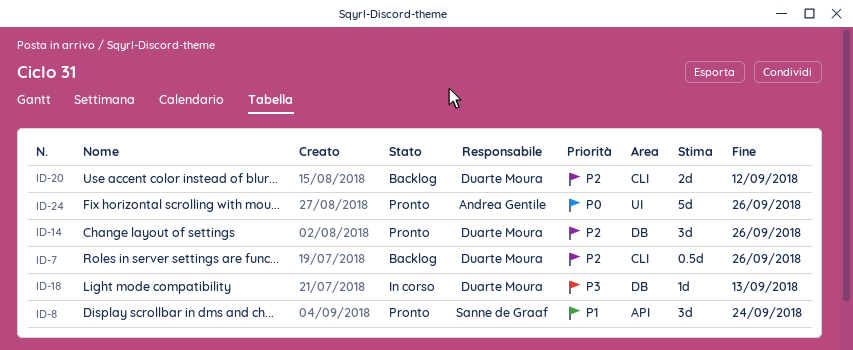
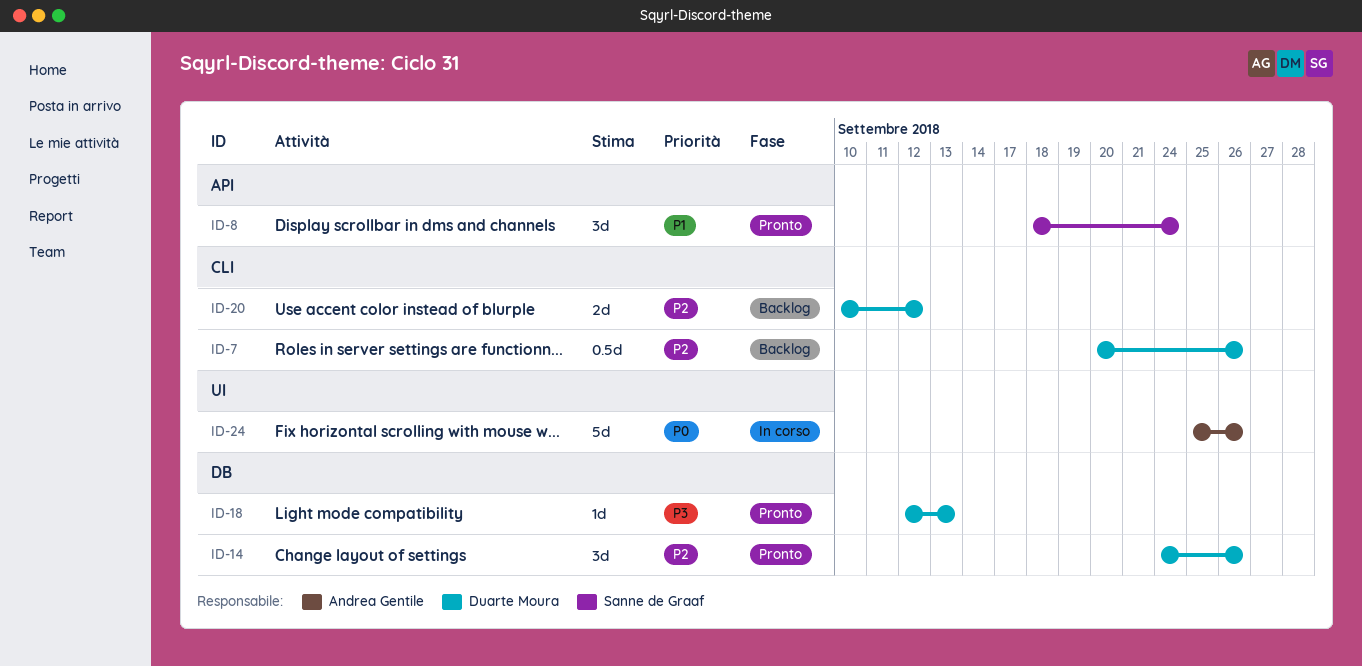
ID-18, status: In corso -> Pronto
ID-24, status: Pronto -> In corso

